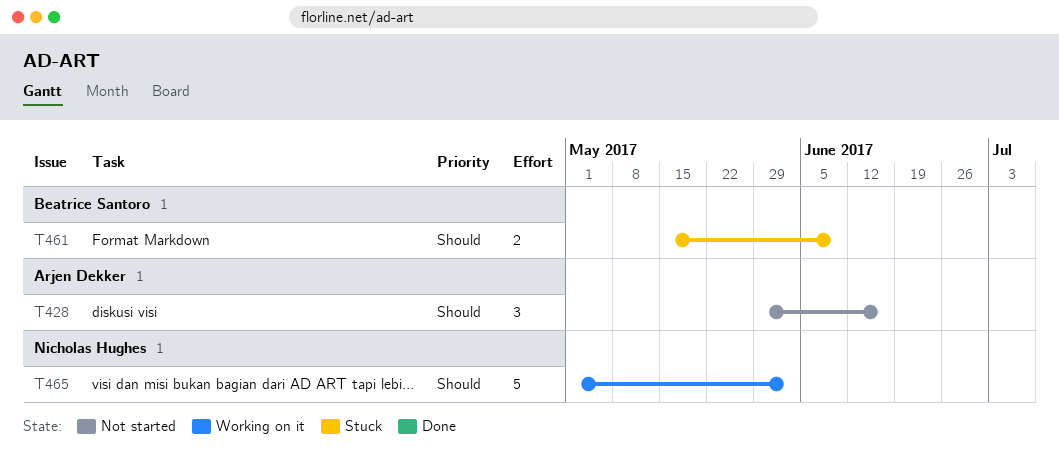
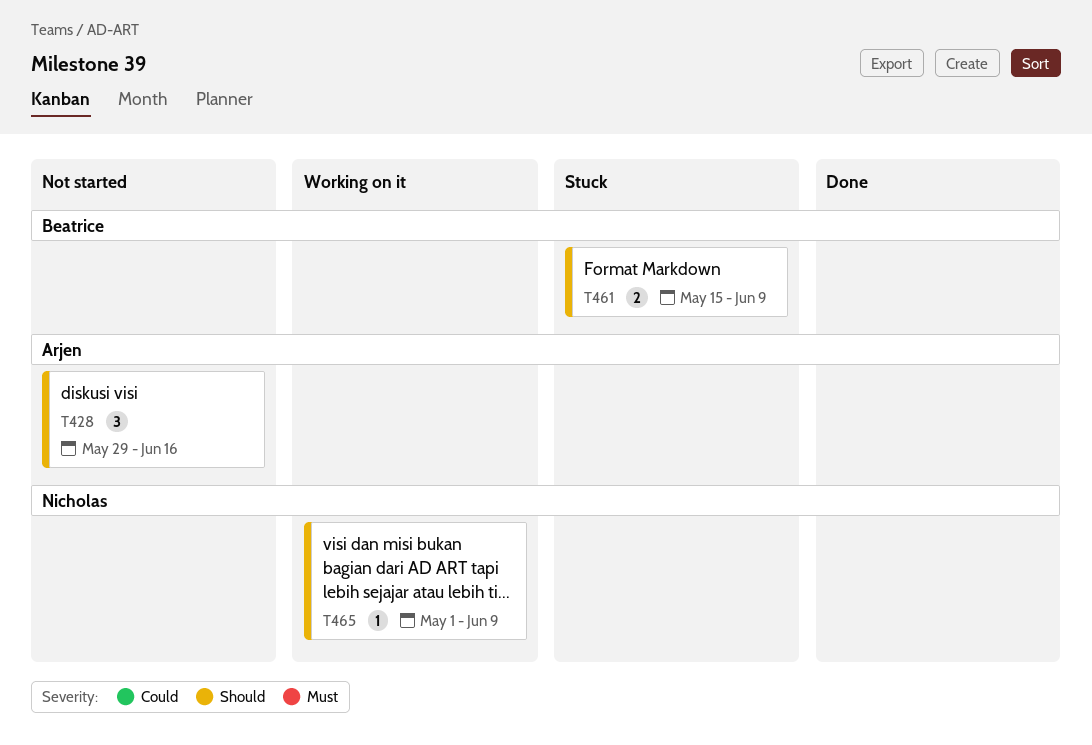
T465, estimate: 5 -> 1
T465, due: Jun 2 -> Jun 9

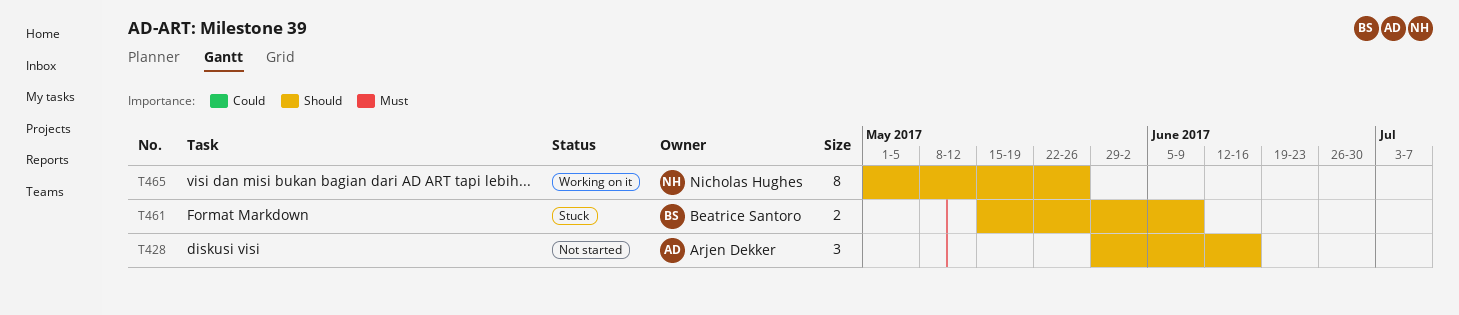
T465, estimate: 1 -> 8
T465, due: Jun 9 -> May 26

